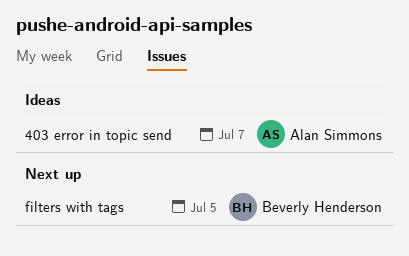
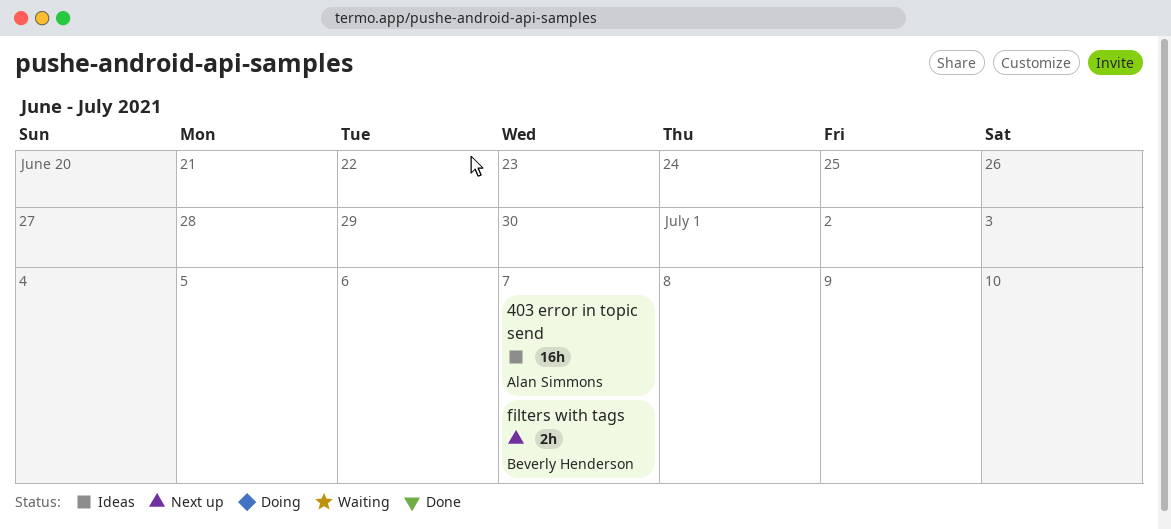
filters with tags, due: Jul 5 -> Jul 7

